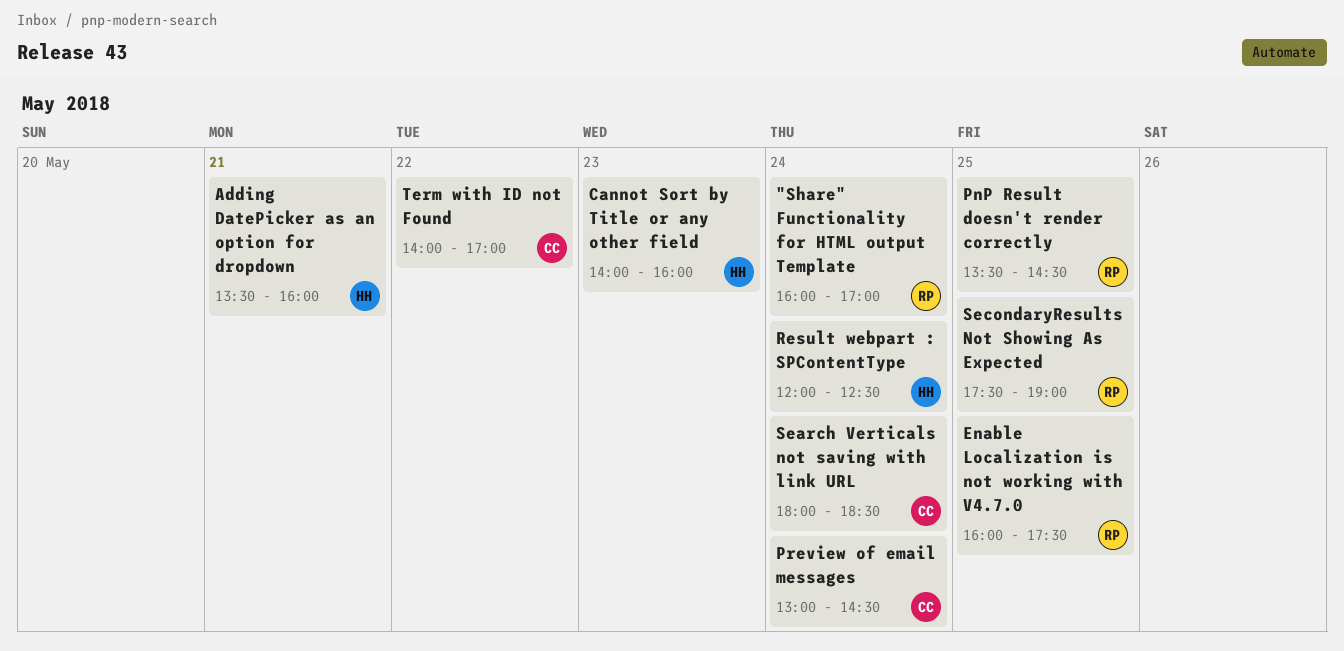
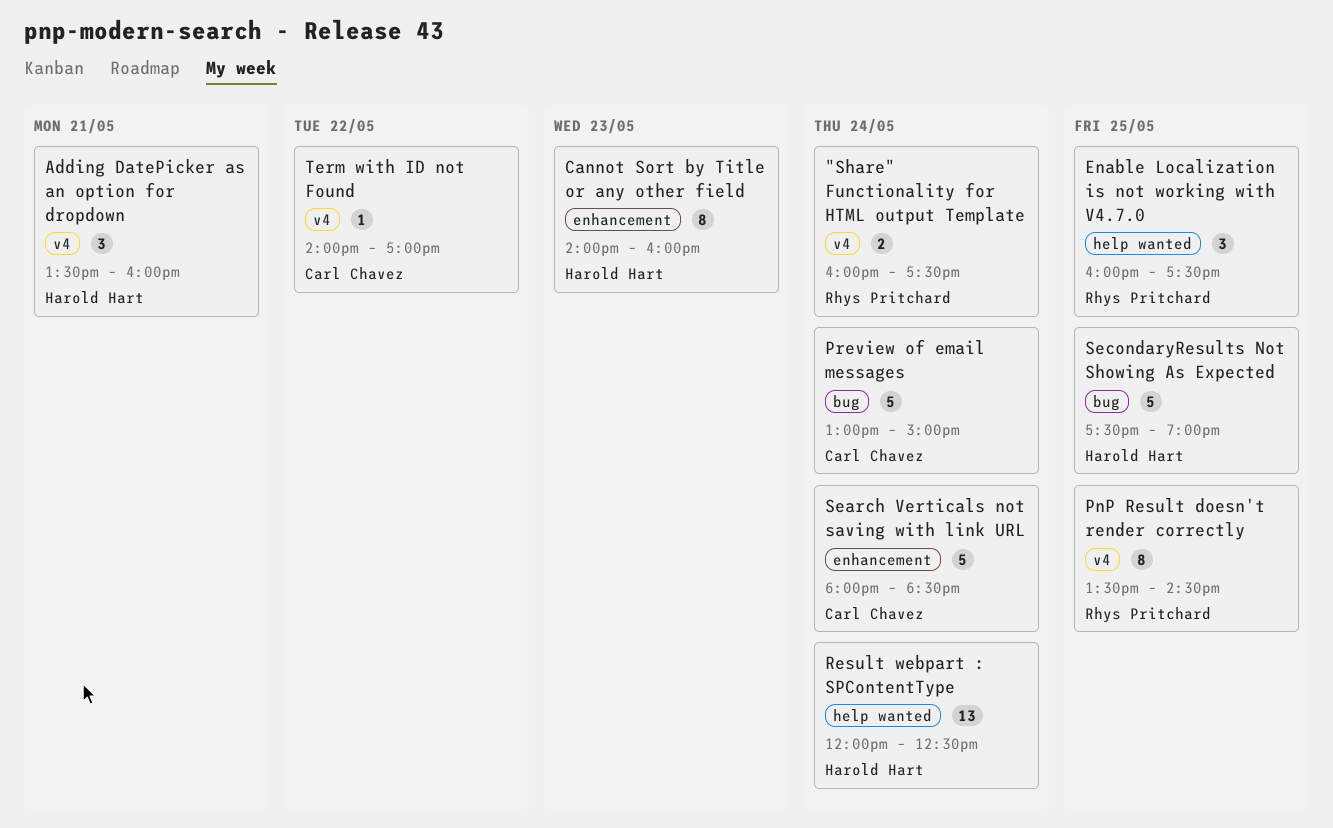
"Share" Functionality for HTML output Template, ends: 17:00 -> 17:30
Preview of email messages, ends: 14:30 -> 15:00
SecondaryResults Not Showing As Expected, owner: Rhys Pritchard -> Harold Hart

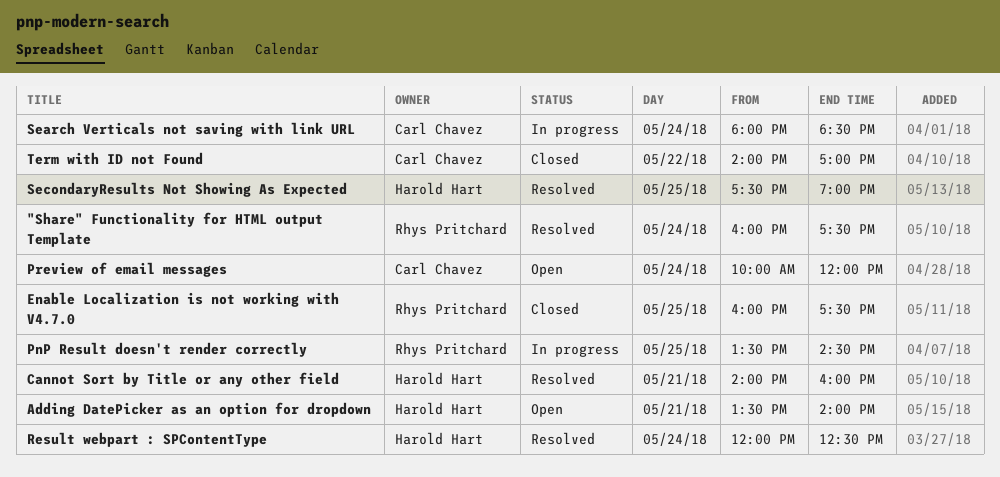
Adding DatePicker as an option for dropdown, ends: 16:00 -> 14:00
Cannot Sort by Title or any other field, day: May 23 -> May 21
Preview of email messages, begins: 13:00 -> 10:00
Preview of email messages, ends: 15:00 -> 12:00

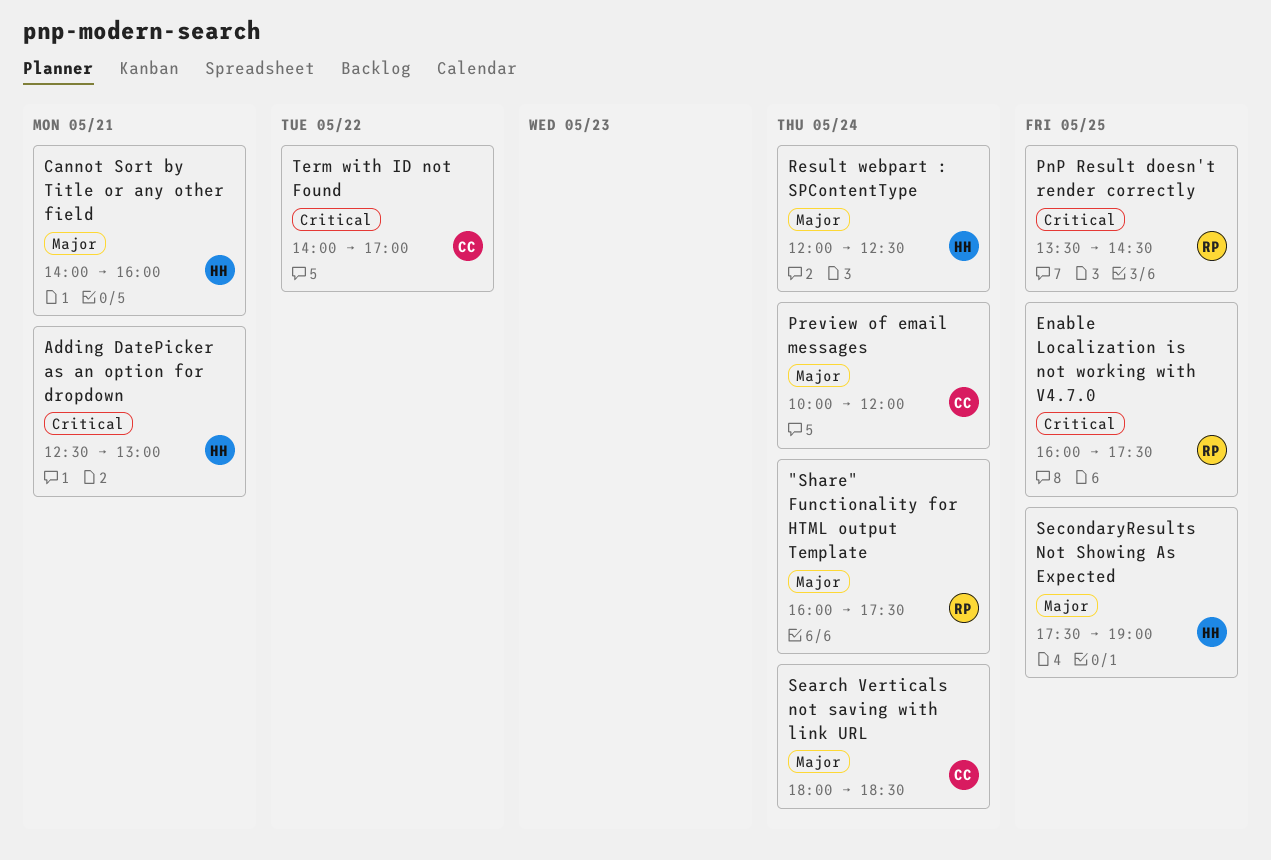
Adding DatePicker as an option for dropdown, begins: 13:30 -> 12:30
Adding DatePicker as an option for dropdown, ends: 14:00 -> 13:00

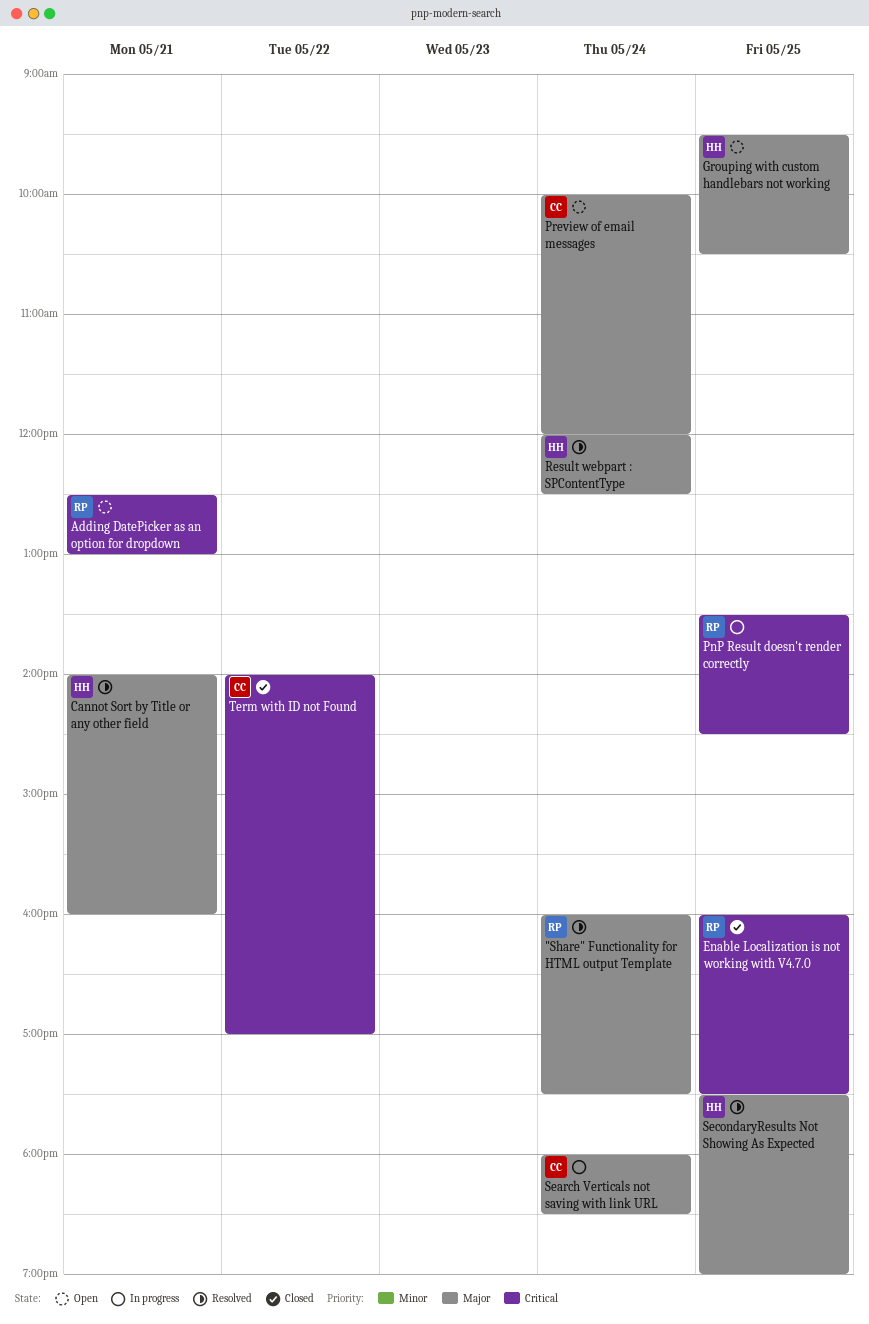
Adding DatePicker as an option for dropdown, owner: HH -> RP
Grouping with custom handlebars not working: none -> present

